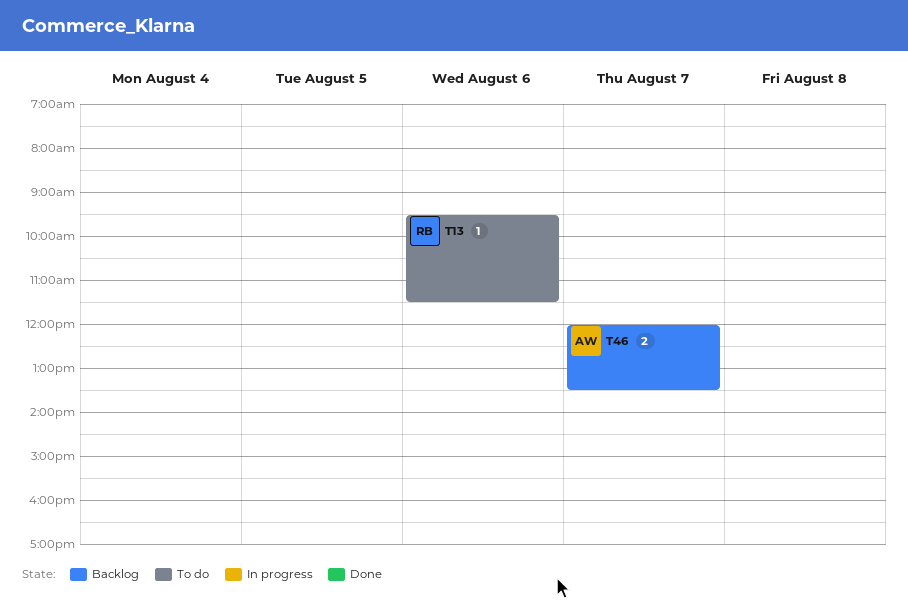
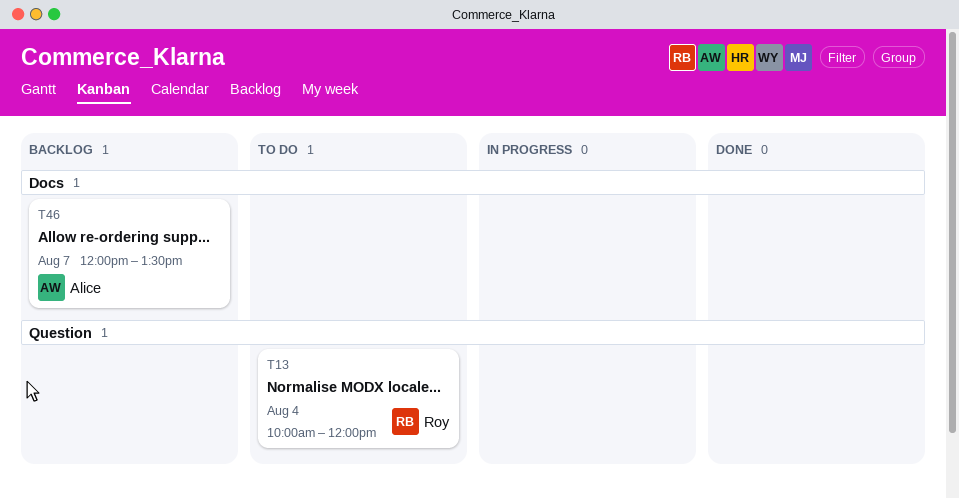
T13, day: Aug 6 -> Aug 4
T13, begins: 09:30 -> 10:00
T13, ends: 11:30 -> 12:00

